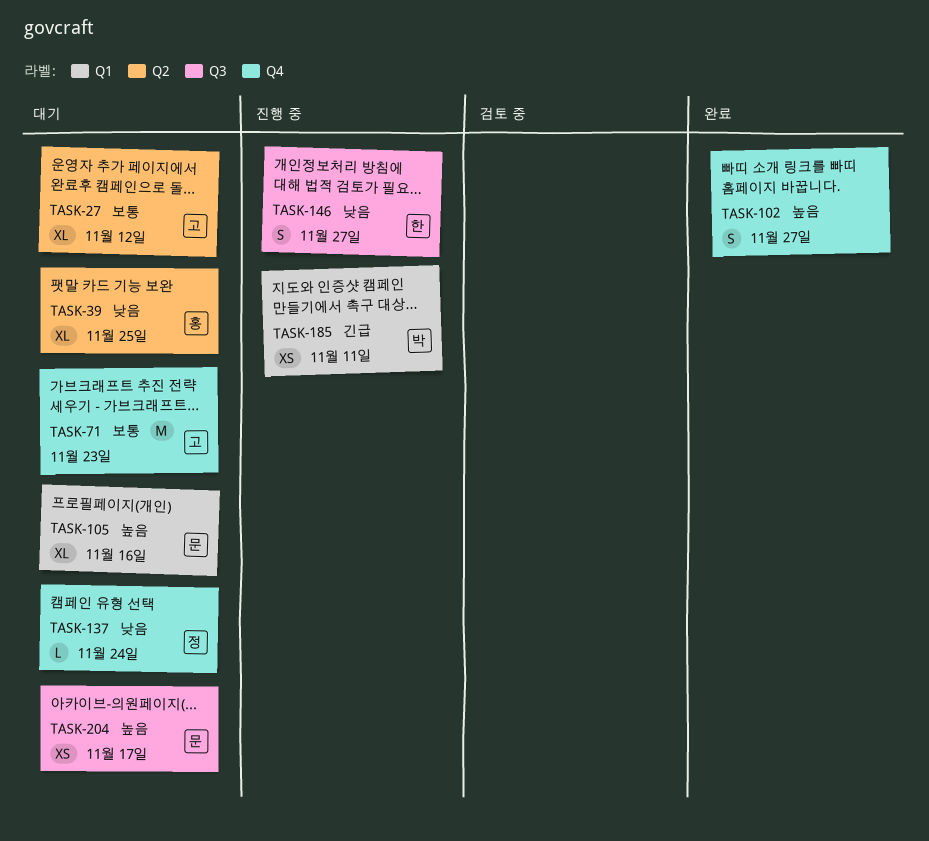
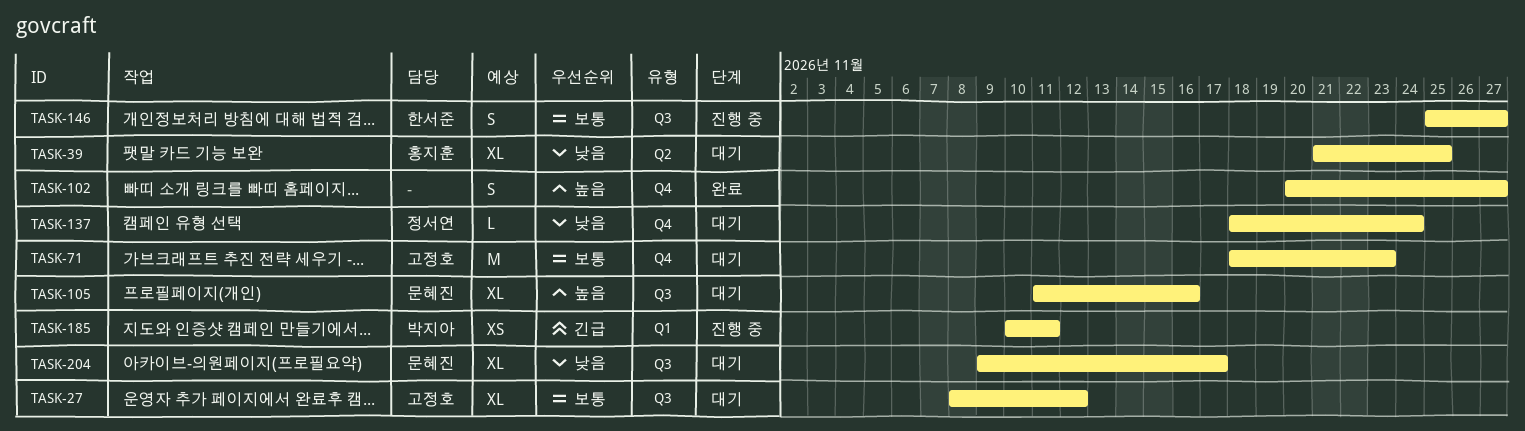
TASK-27, label: Q2 -> Q3
TASK-105, label: Q1 -> Q3
TASK-146, priority: 낮음 -> 보통
TASK-204, priority: 높음 -> 낮음
TASK-204, estimate: XS -> XL

